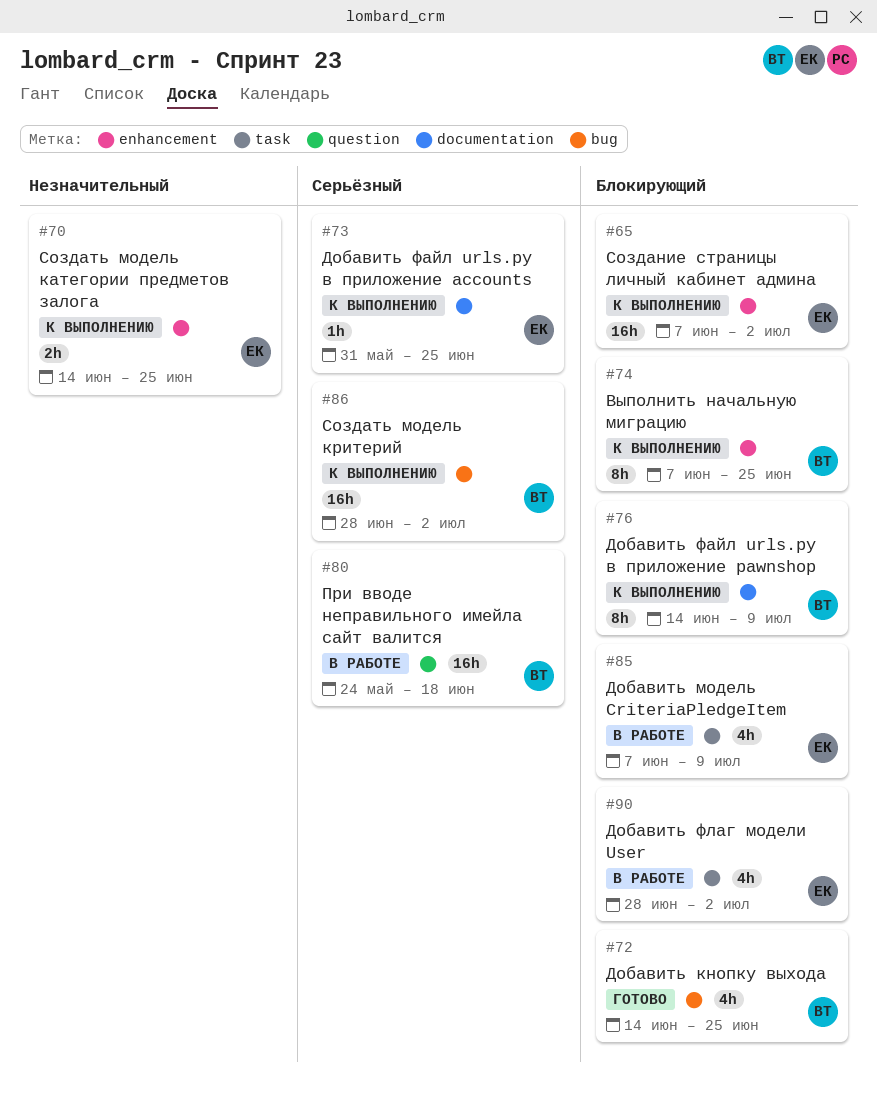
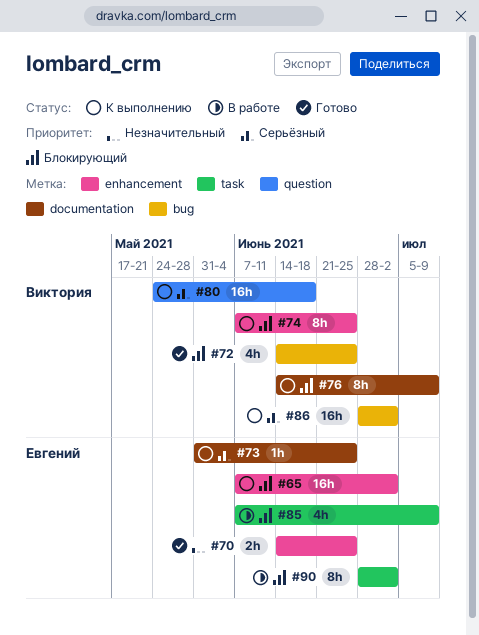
#70, status: К выполнению -> Готово
#80, status: В работе -> К выполнению
#90, estimate: 4h -> 8h

